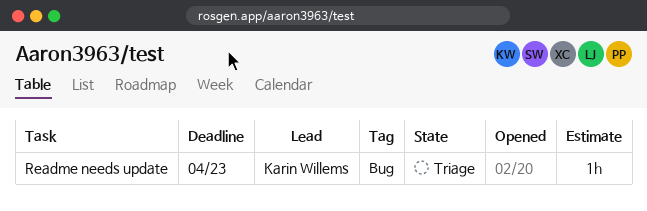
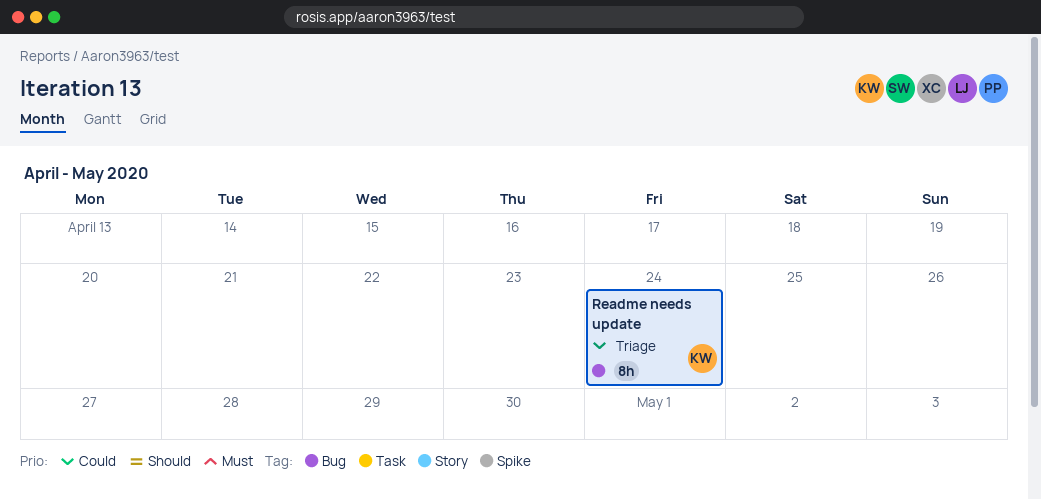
Readme needs update, estimate: 1h -> 8h
Readme needs update, due: Apr 23 -> Apr 24

